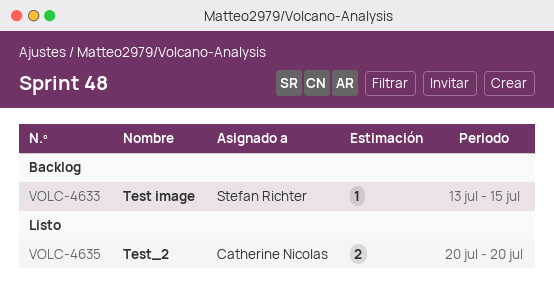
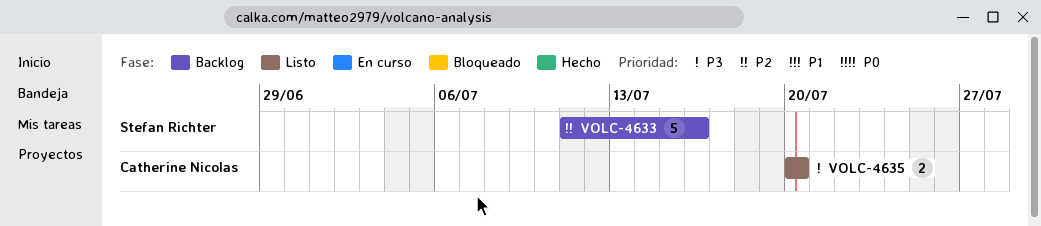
VOLC-4633, estimate: 1 -> 5
VOLC-4633, start: Jul 13 -> Jul 11
VOLC-4633, due: Jul 15 -> Jul 16

